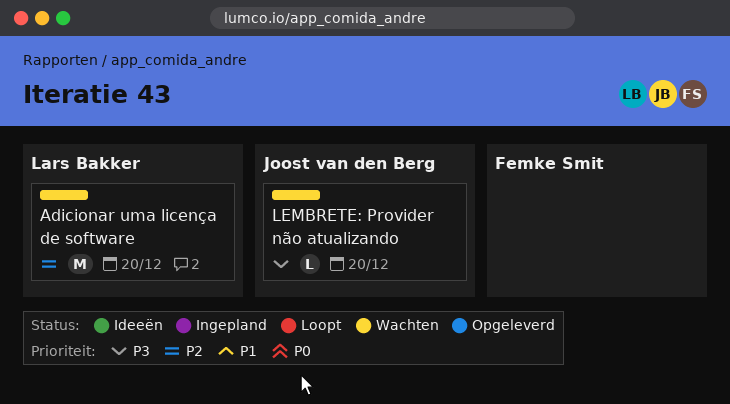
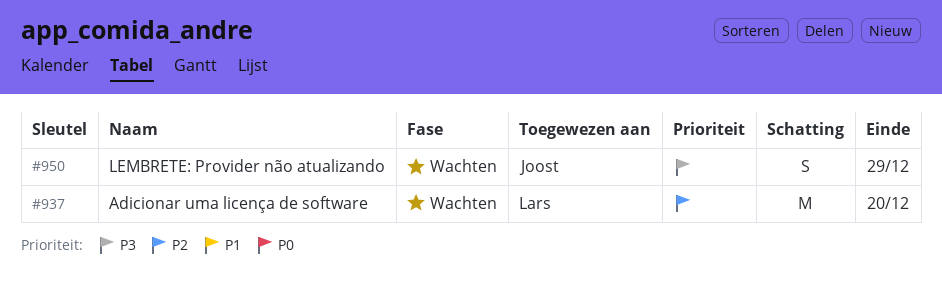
LEMBRETE: Provider não atualizando, estimate: L -> S
LEMBRETE: Provider não atualizando, due: Dec 20 -> Dec 29

